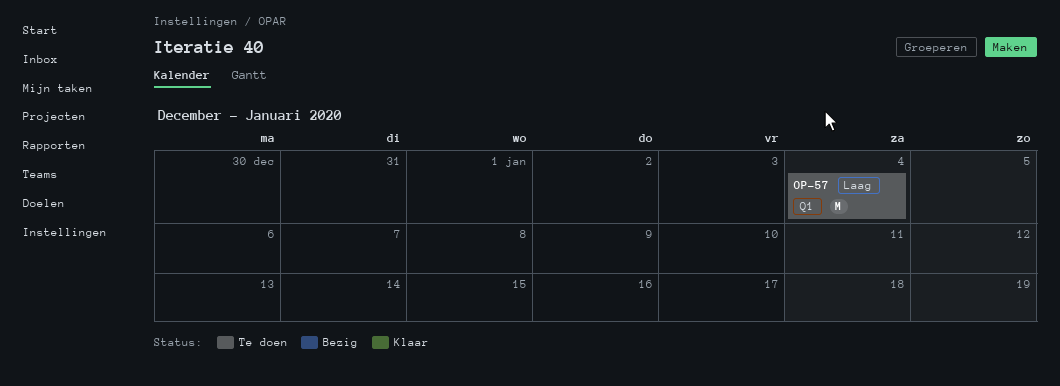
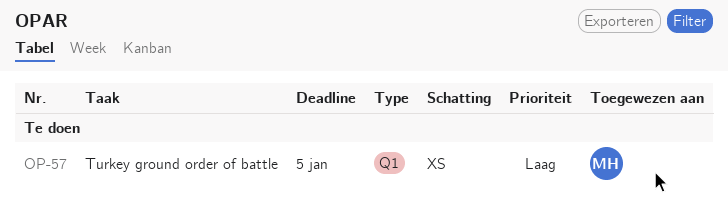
OP-57, estimate: M -> XS
OP-57, due: Jan 4 -> Jan 5

